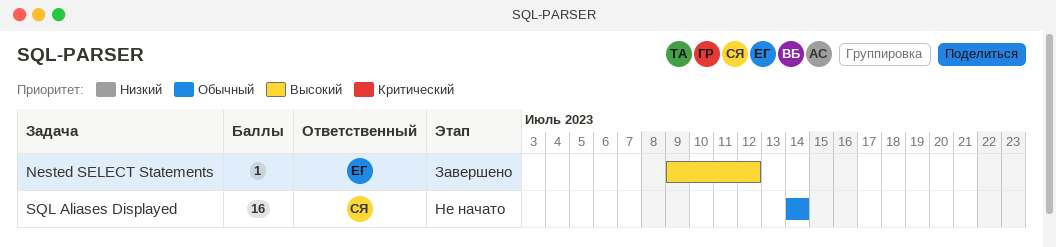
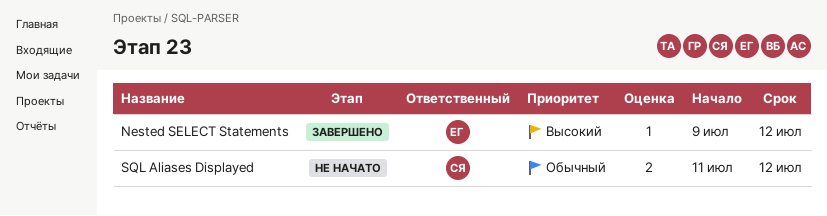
SQL Aliases Displayed, estimate: 16 -> 2
SQL Aliases Displayed, start: Jul 14 -> Jul 11
SQL Aliases Displayed, due: Jul 14 -> Jul 12

